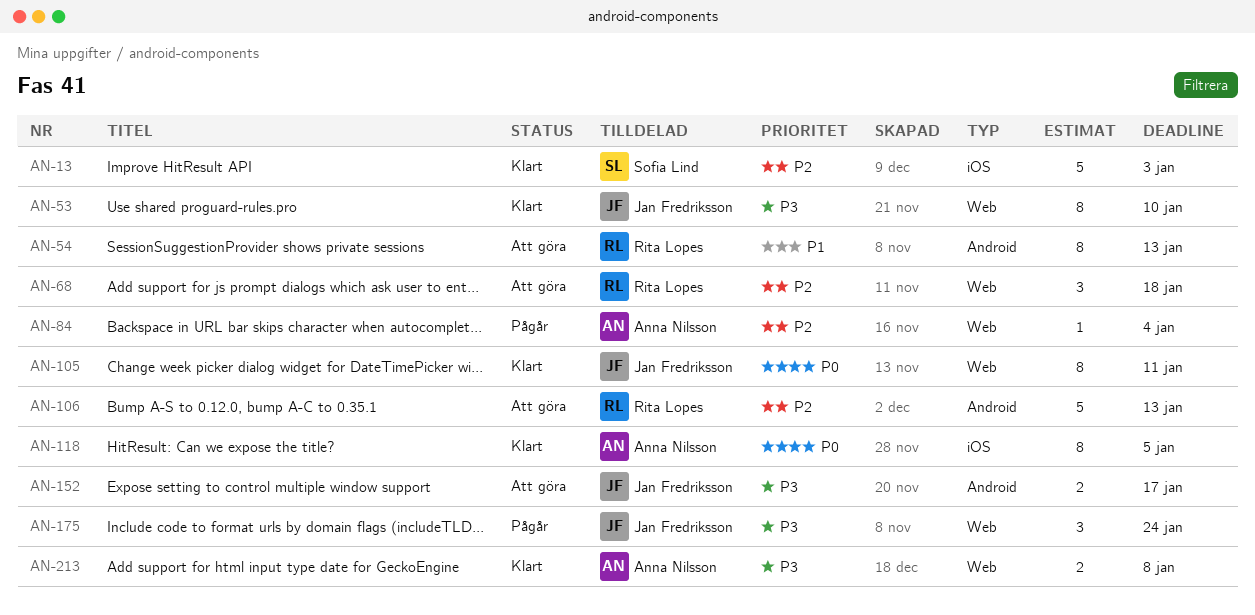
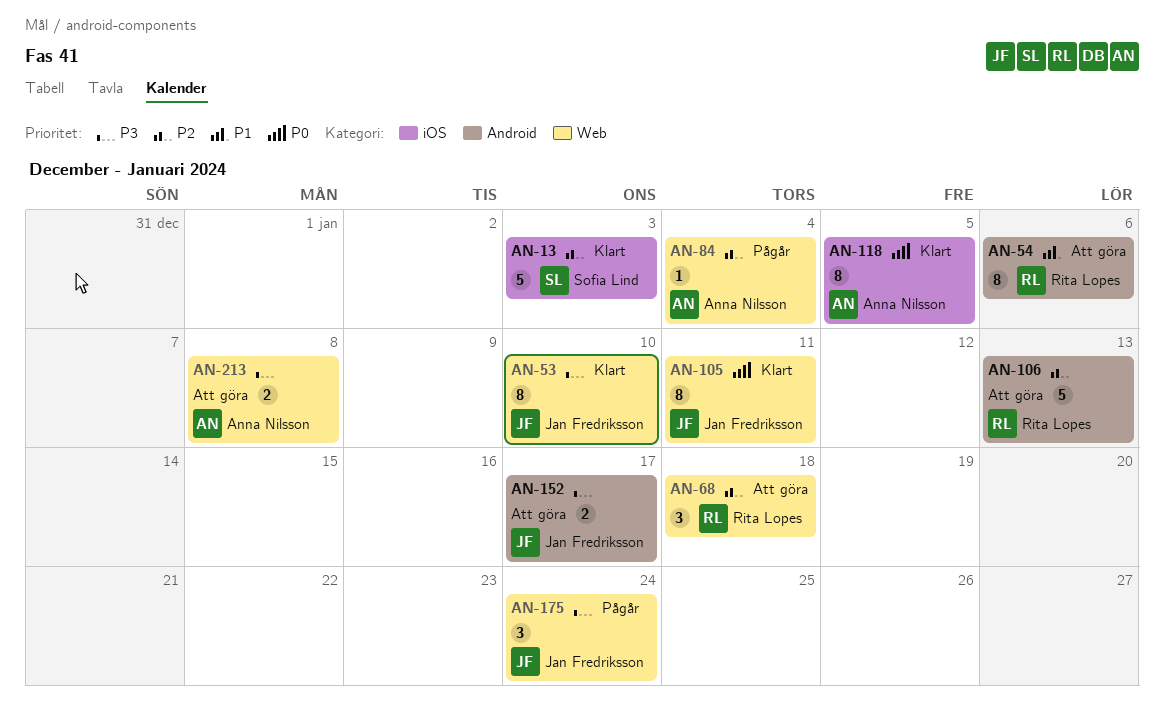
AN-54, due: Jan 13 -> Jan 6
AN-213, status: Klart -> Att göra

